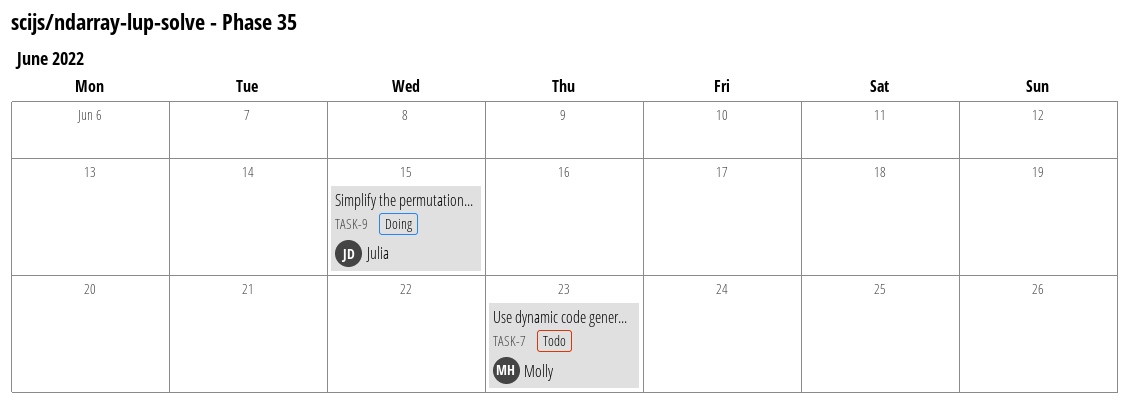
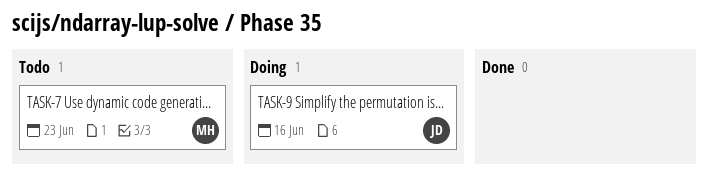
TASK-9, due: Jun 15 -> Jun 16

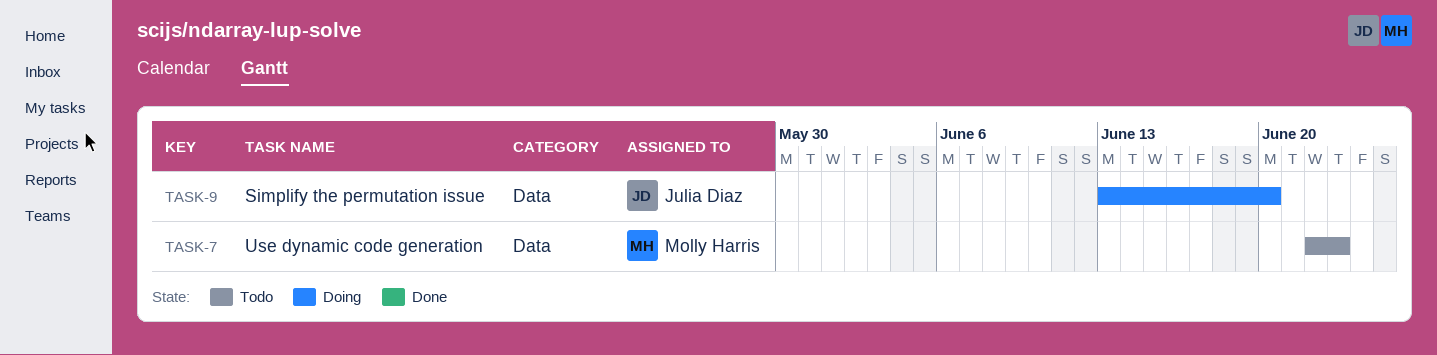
TASK-9, due: Jun 16 -> Jun 20

